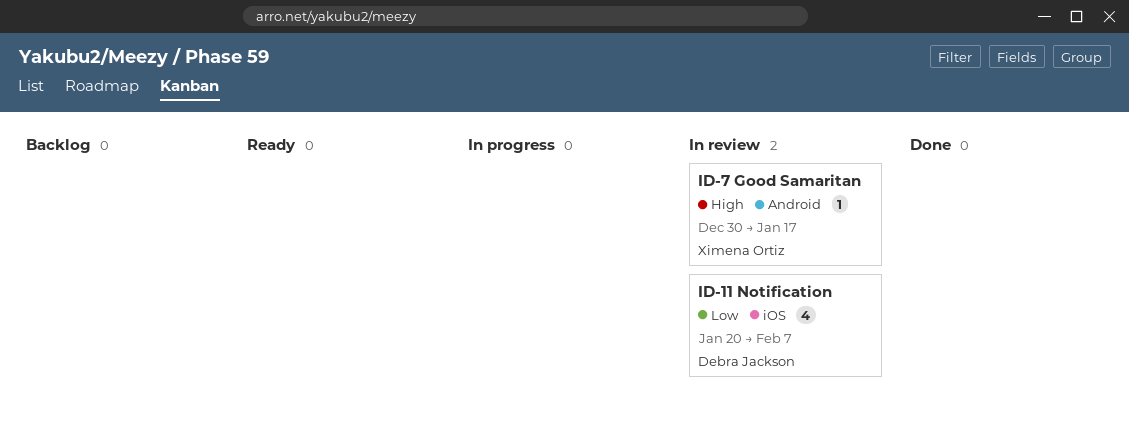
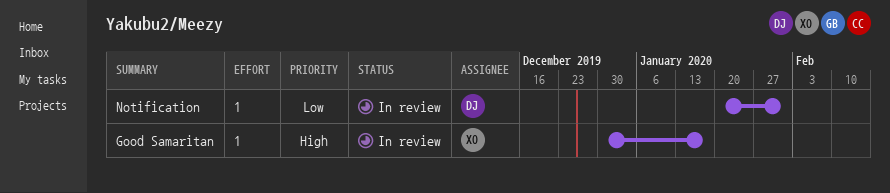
Notification, estimate: 4 -> 1
Notification, due: Feb 7 -> Jan 31

